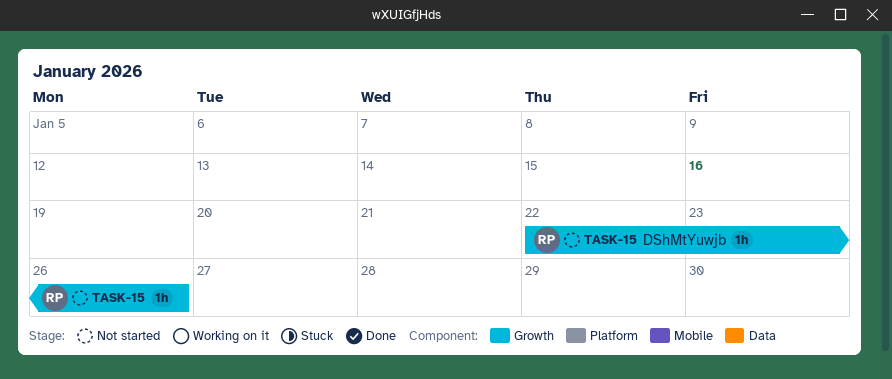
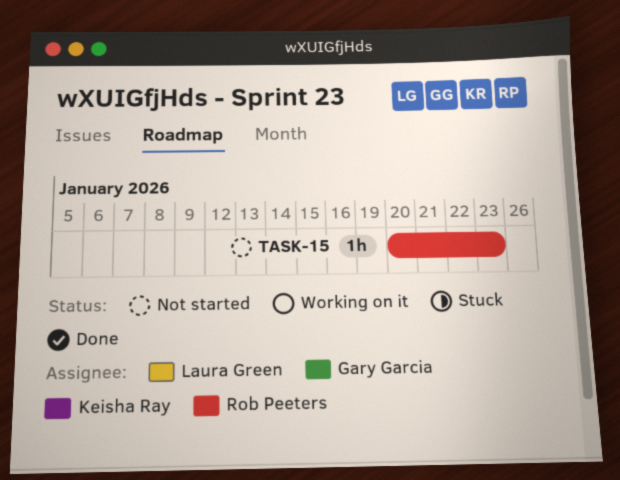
TASK-15, start: Jan 22 -> Jan 20
TASK-15, due: Jan 26 -> Jan 23

